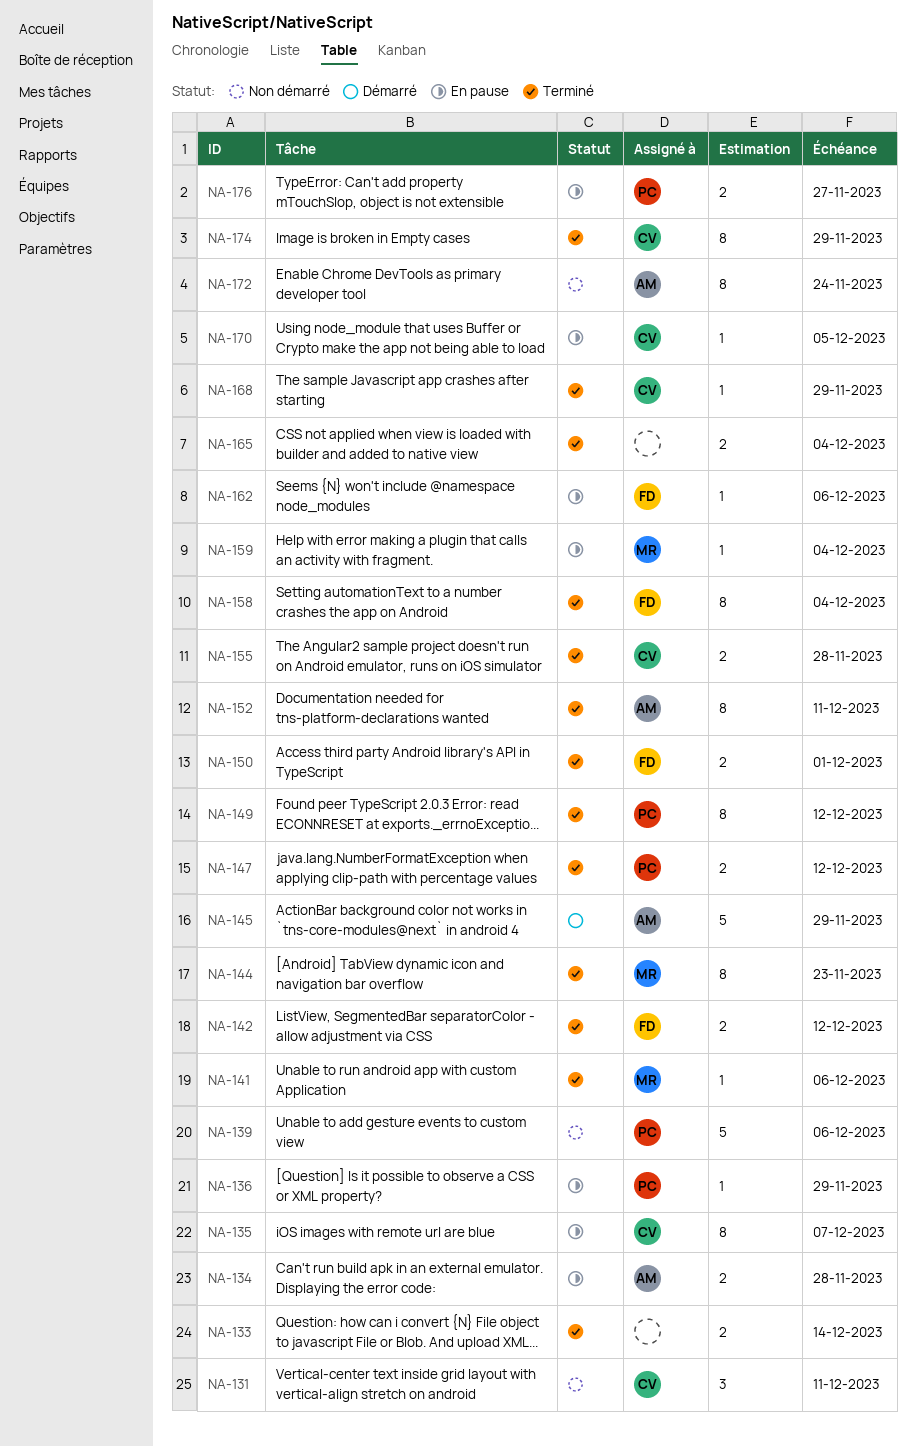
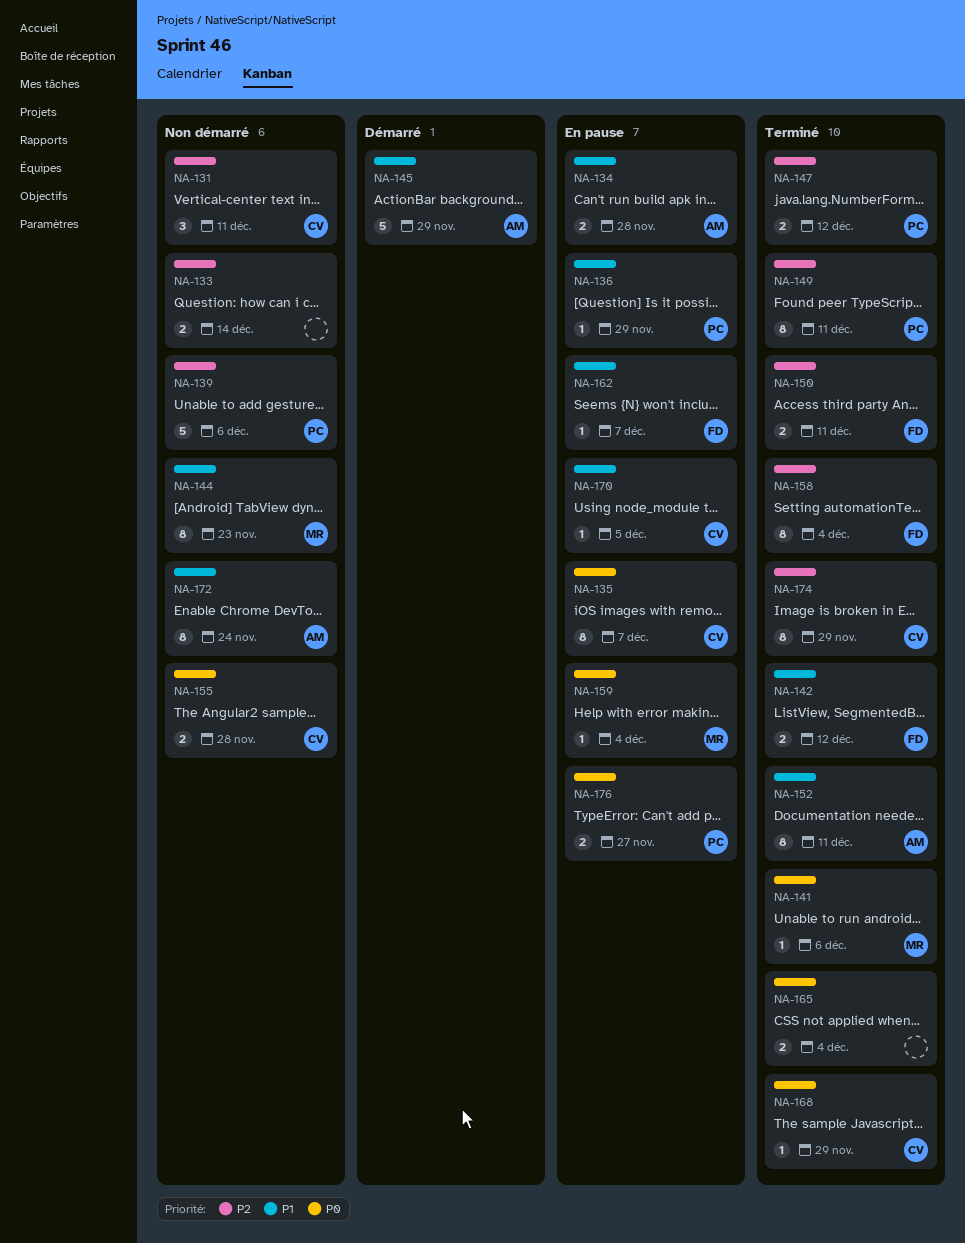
NA-133, status: Terminé -> Non démarré
NA-144, status: Terminé -> Non démarré
NA-149, due: Dec 12 -> Dec 11
NA-150, due: Dec 1 -> Dec 11
NA-155, status: Terminé -> Non démarré
NA-162, due: Dec 6 -> Dec 7

